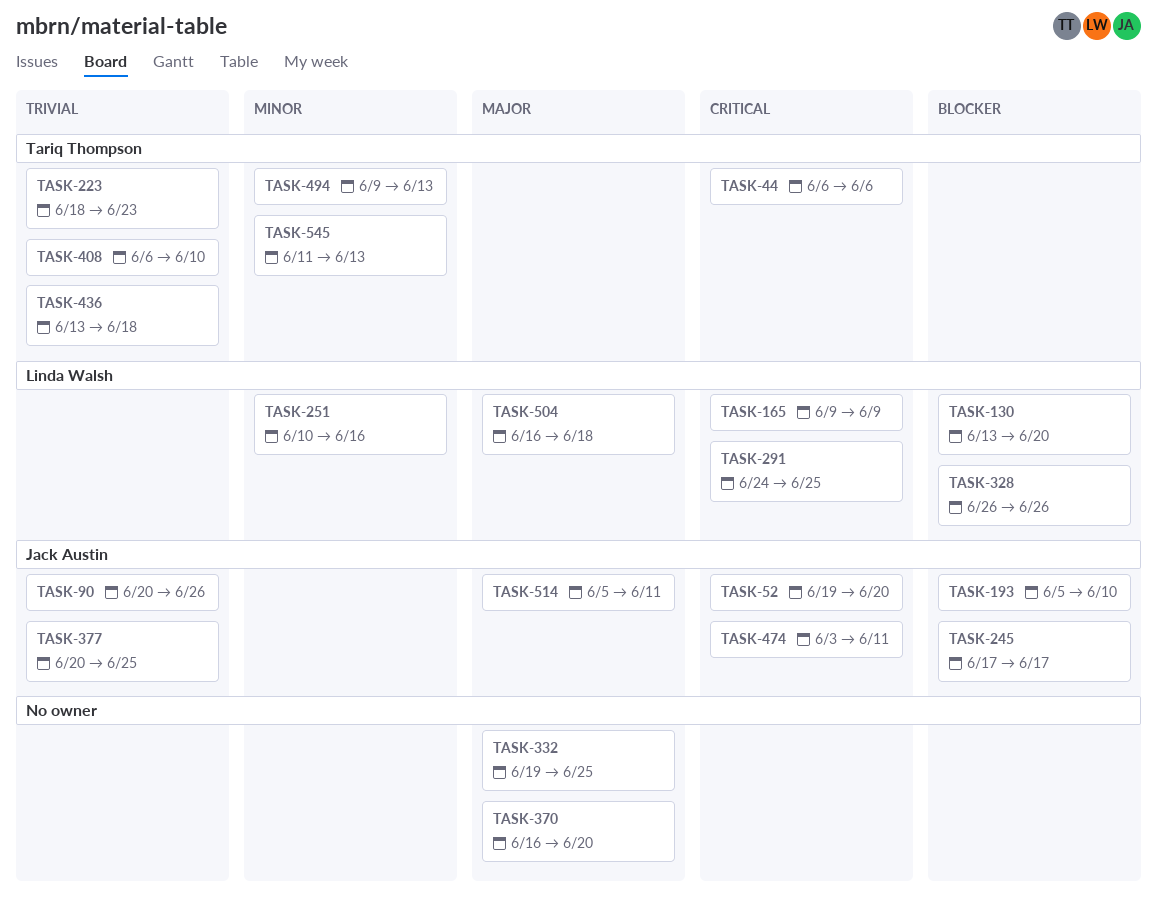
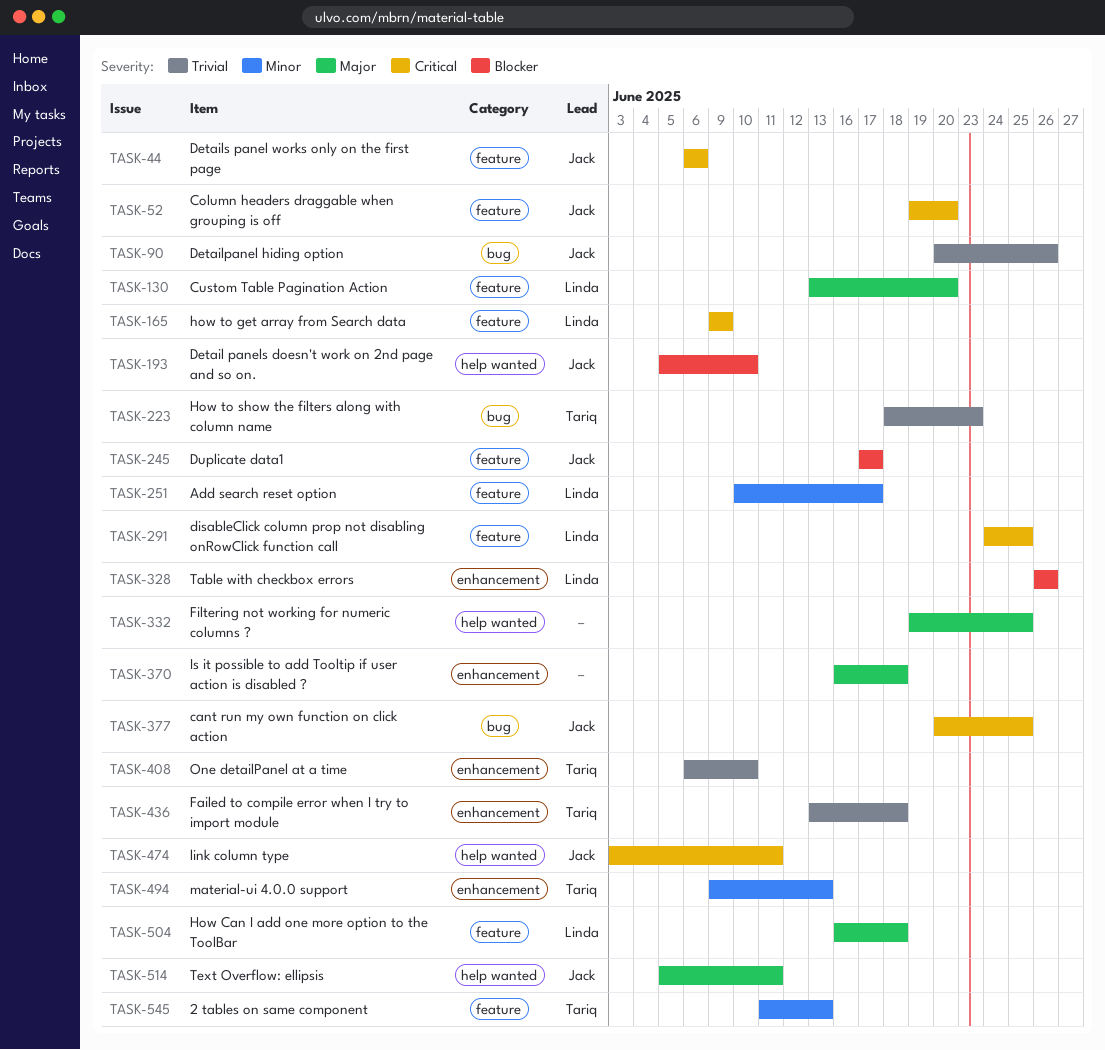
TASK-44, owner: Tariq Thompson -> Jack Austin
TASK-130, priority: Blocker -> Major
TASK-251, due: Jun 16 -> Jun 17
TASK-370, due: Jun 20 -> Jun 18
TASK-377, priority: Trivial -> Critical

